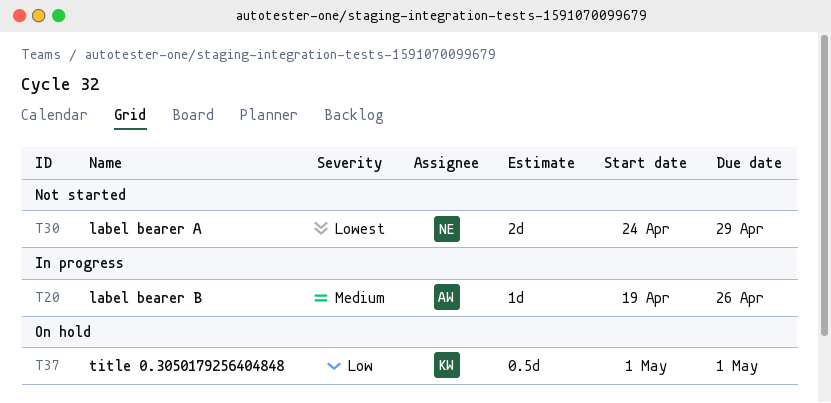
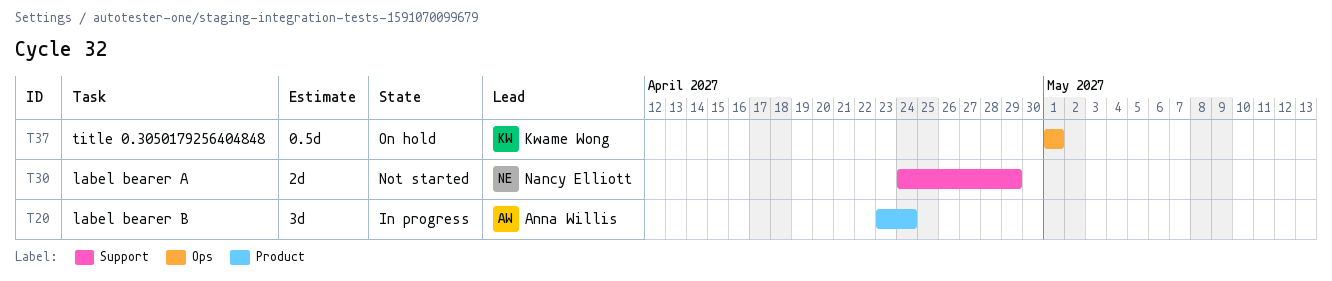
T20, estimate: 1d -> 3d
T20, start: Apr 19 -> Apr 23
T20, due: Apr 26 -> Apr 24

